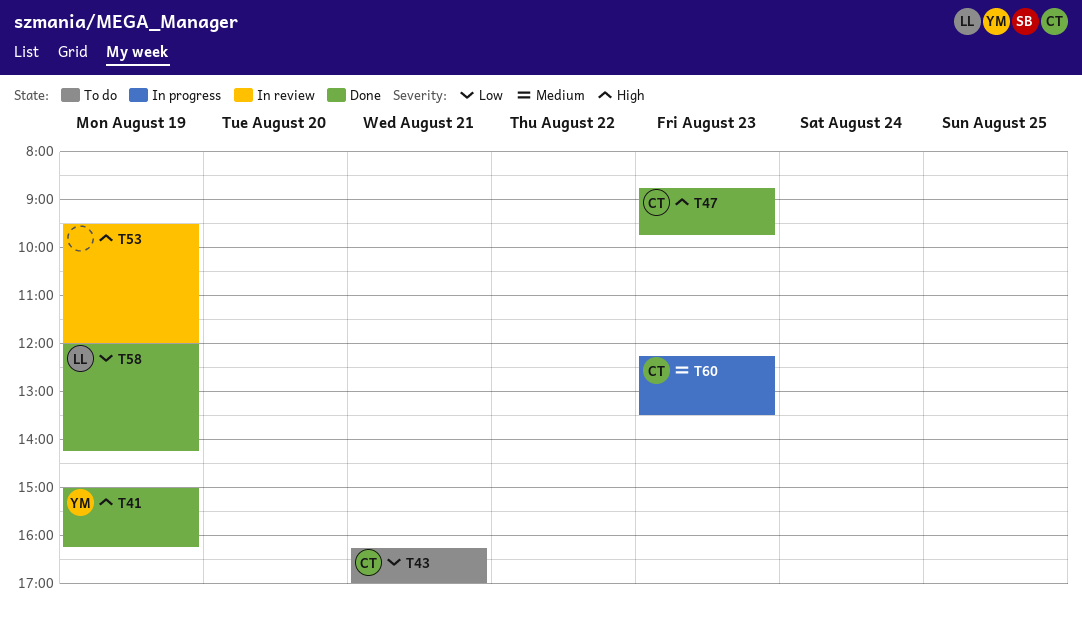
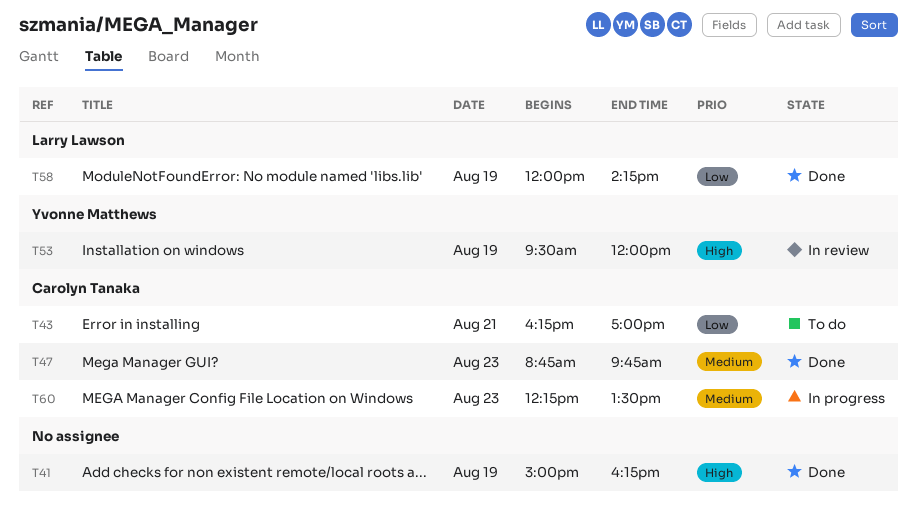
T41, owner: Yvonne Matthews -> none
T47, priority: High -> Medium
T53, owner: none -> Yvonne Matthews

